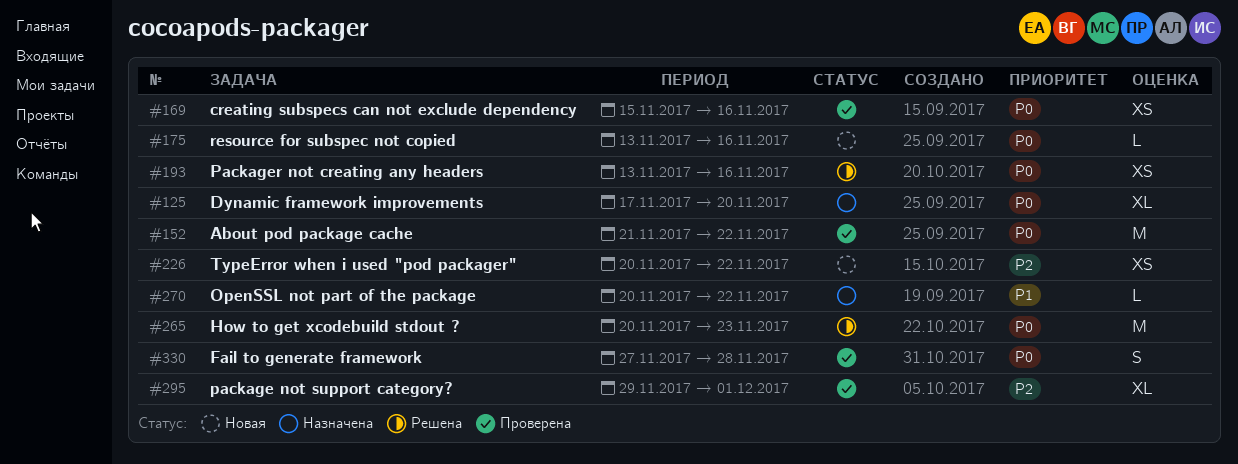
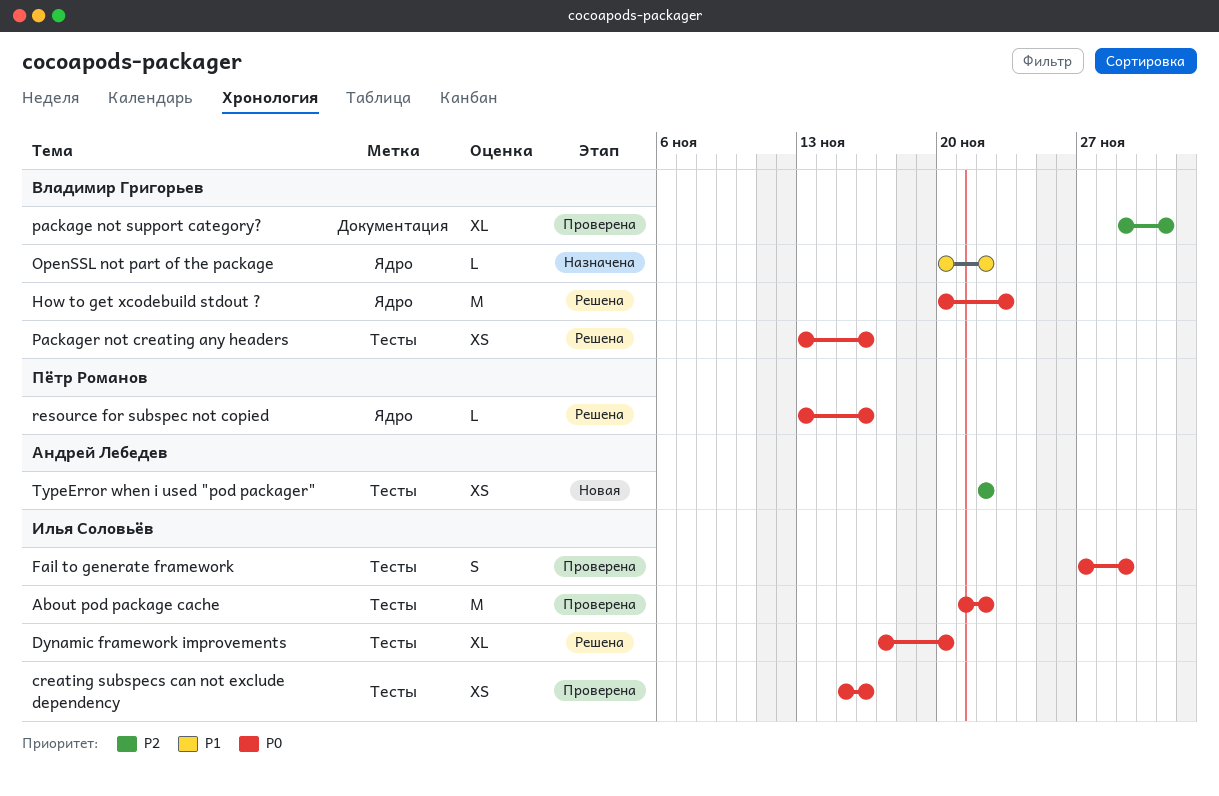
Dynamic framework improvements, status: Назначена -> Решена
Fail to generate framework, due: Nov 28 -> Nov 29
resource for subspec not copied, status: Новая -> Решена
TypeError when i used "pod packager", start: Nov 20 -> Nov 22

